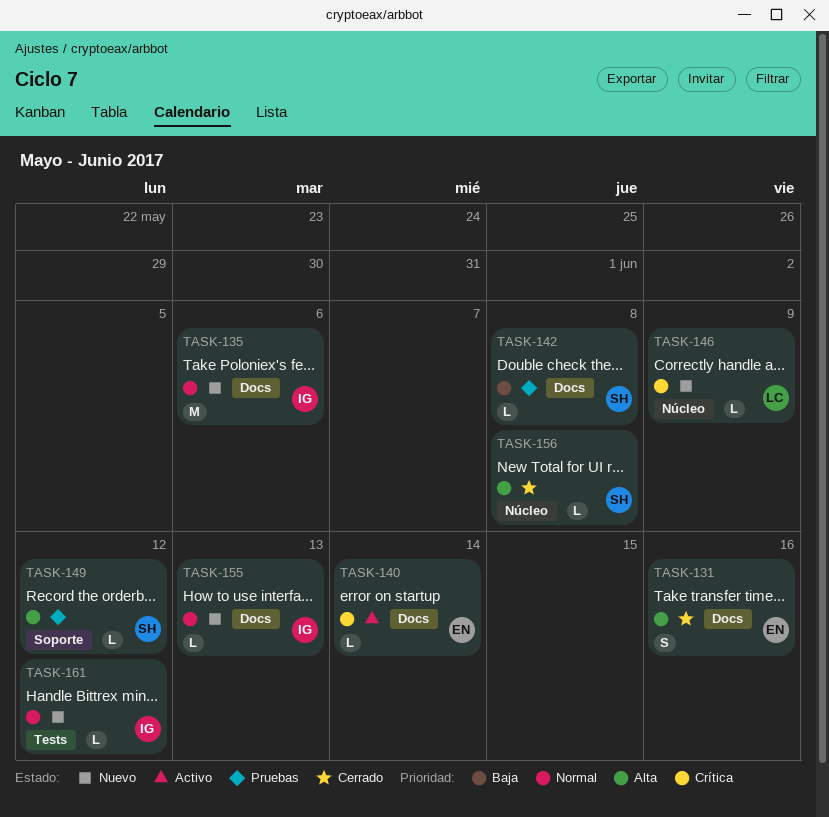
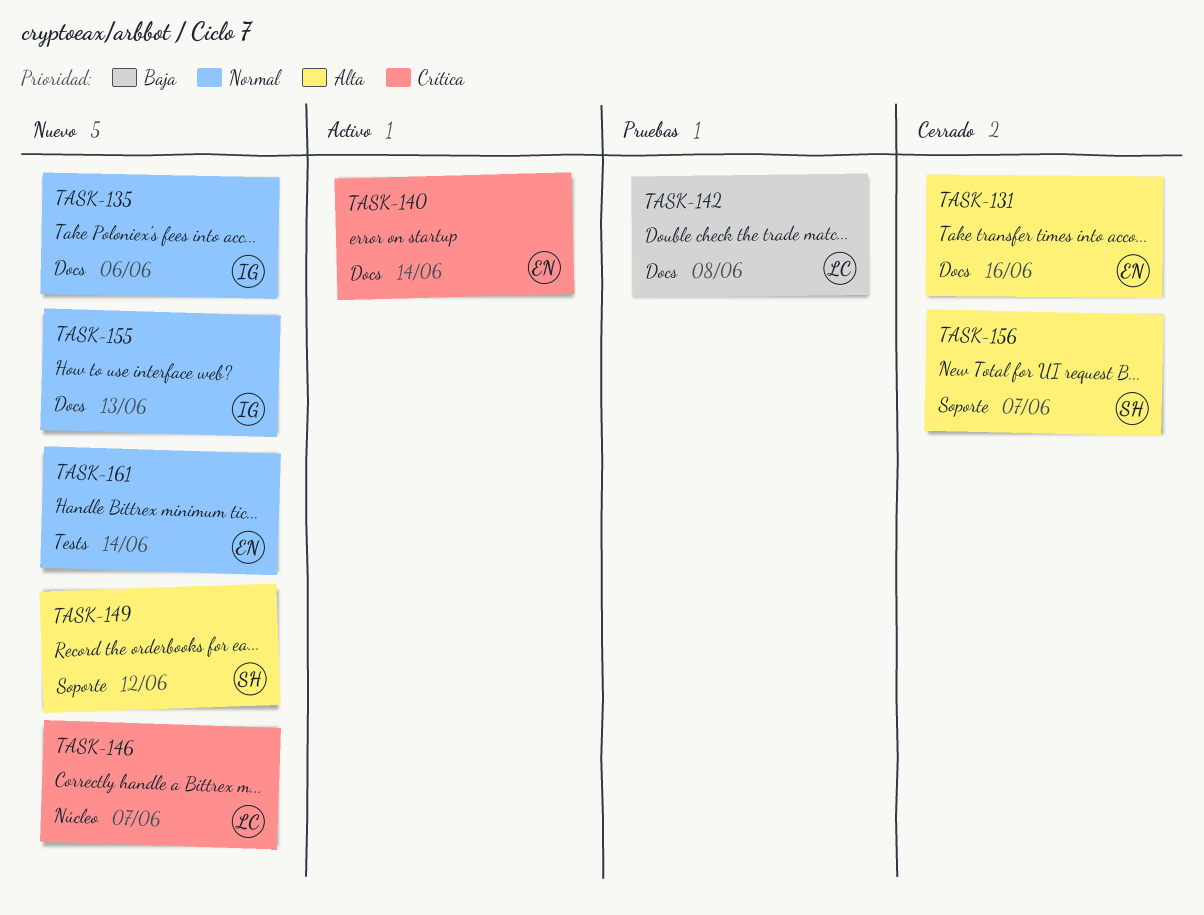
TASK-142, owner: SH -> LC
TASK-146, due: Jun 9 -> Jun 7
TASK-149, status: Pruebas -> Nuevo
TASK-156, label: Núcleo -> Soporte
TASK-156, due: Jun 8 -> Jun 7
TASK-161, owner: IG -> EN
TASK-161, due: Jun 12 -> Jun 14

